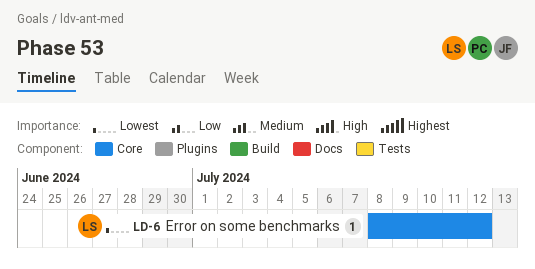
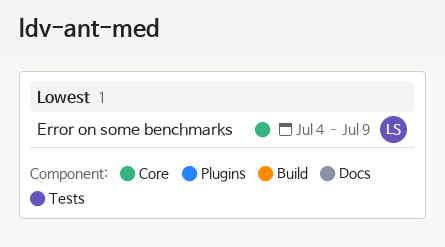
Error on some benchmarks, start: Jul 8 -> Jul 4
Error on some benchmarks, due: Jul 12 -> Jul 9

